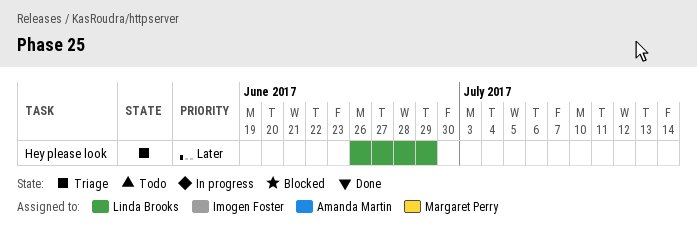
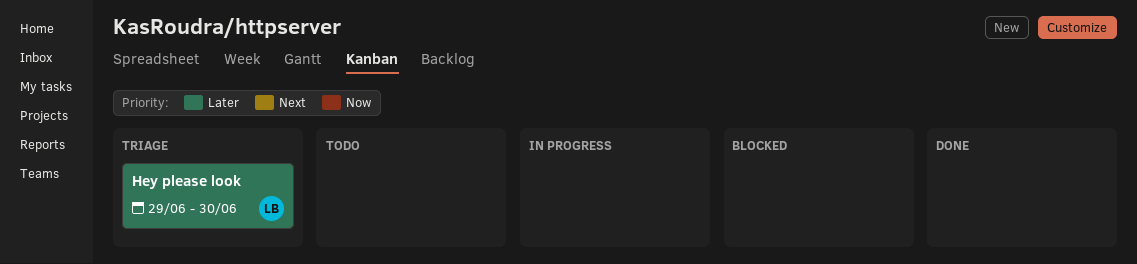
Hey please look, start: Jun 26 -> Jun 29
Hey please look, due: Jun 29 -> Jun 30

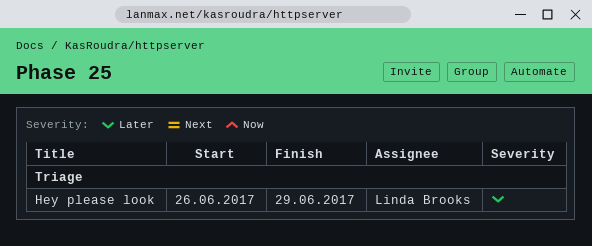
Hey please look, start: Jun 29 -> Jun 26
Hey please look, due: Jun 30 -> Jun 29

